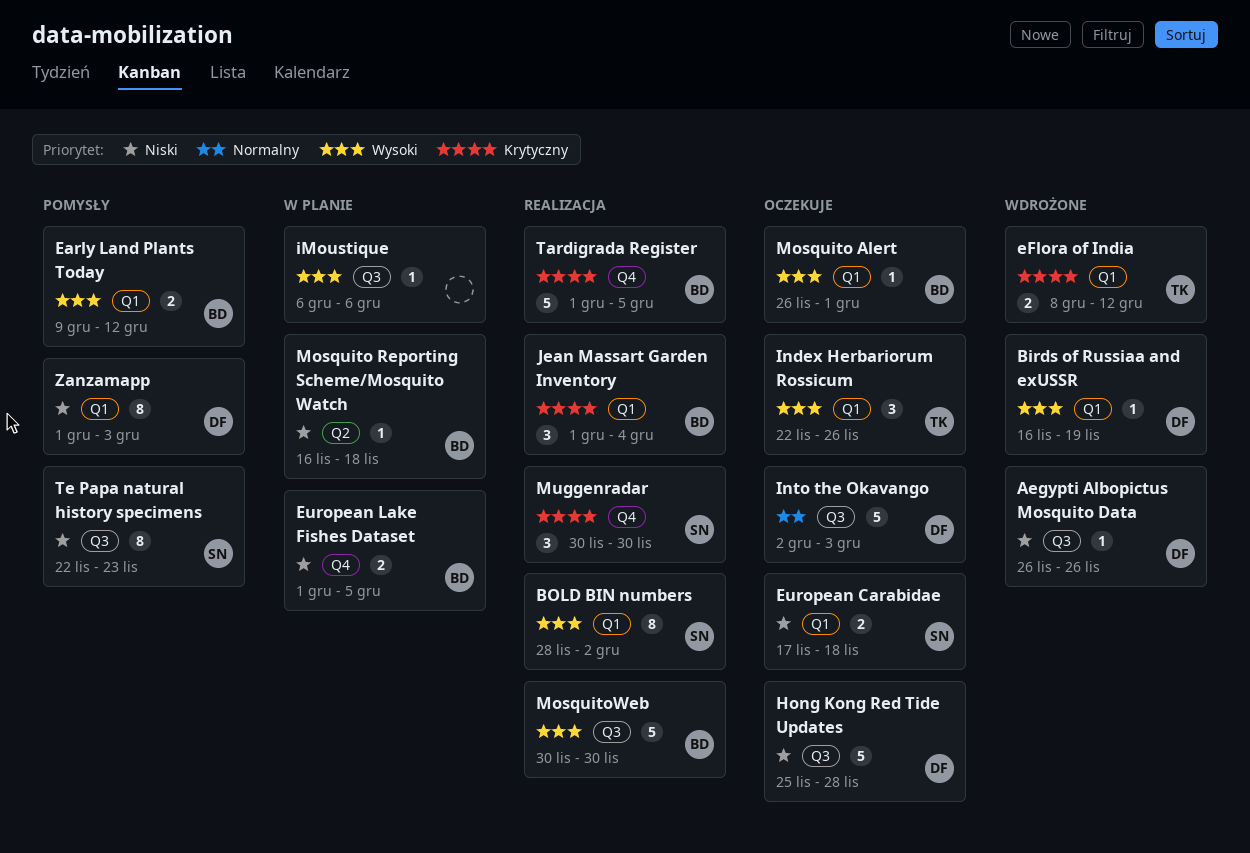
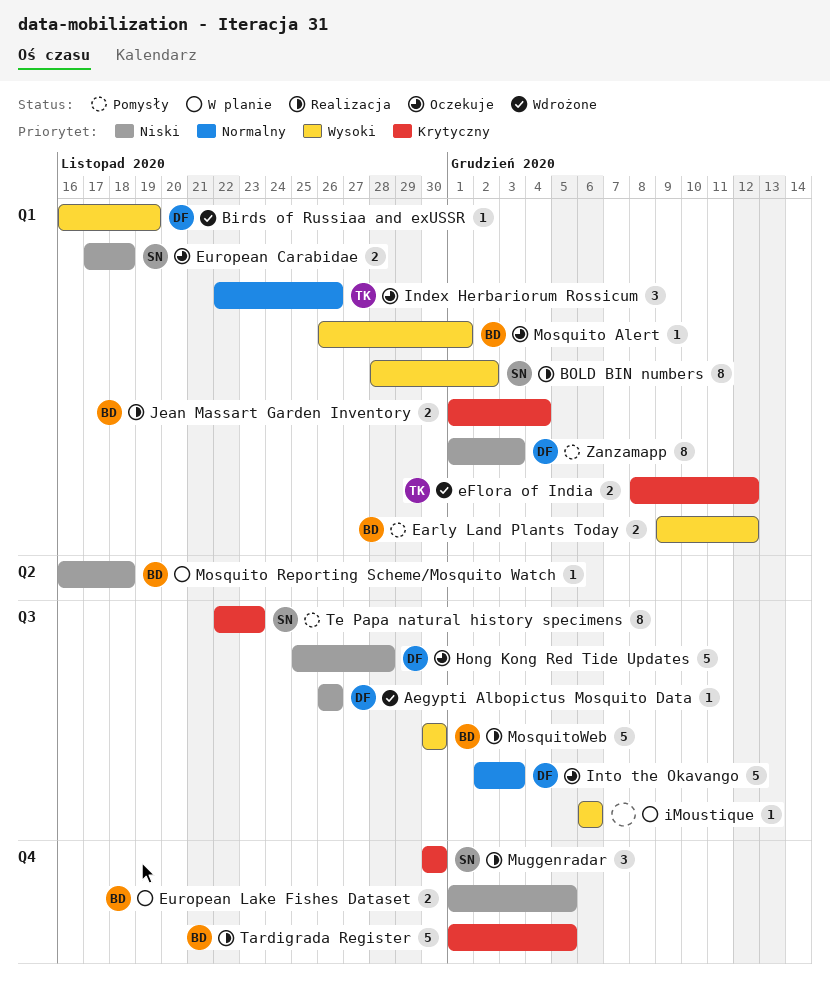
Index Herbariorum Rossicum, priority: Wysoki -> Normalny
Jean Massart Garden Inventory, estimate: 3 -> 2
Te Papa natural history specimens, priority: Niski -> Krytyczny

